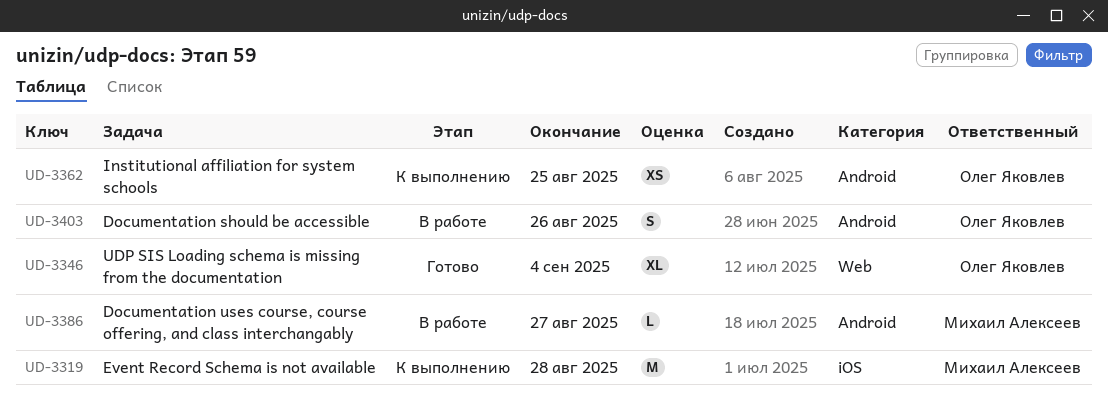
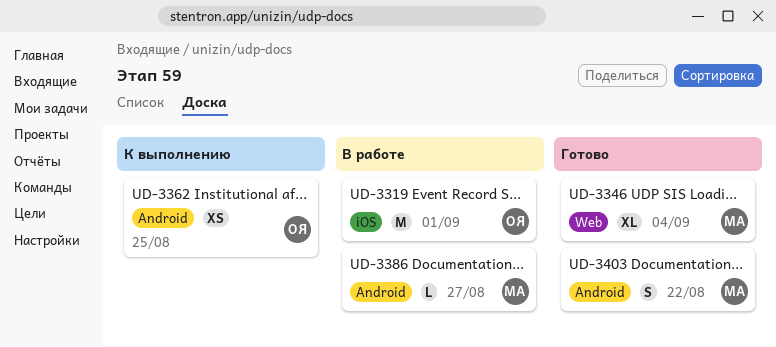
UD-3319, status: К выполнению -> В работе
UD-3319, owner: Михаил Алексеев -> Олег Яковлев
UD-3319, due: Aug 28 -> Sep 1
UD-3346, owner: Олег Яковлев -> Михаил Алексеев
UD-3403, status: В работе -> Готово
UD-3403, owner: Олег Яковлев -> Михаил Алексеев
UD-3403, due: Aug 26 -> Aug 22

